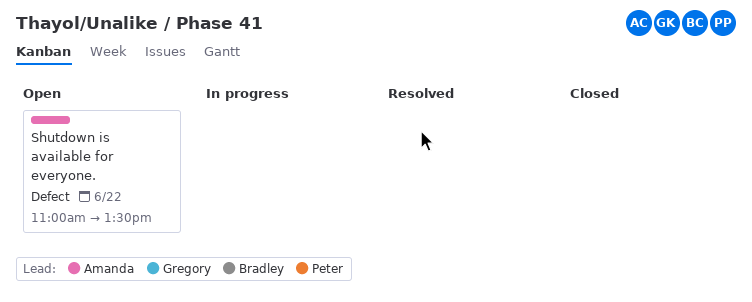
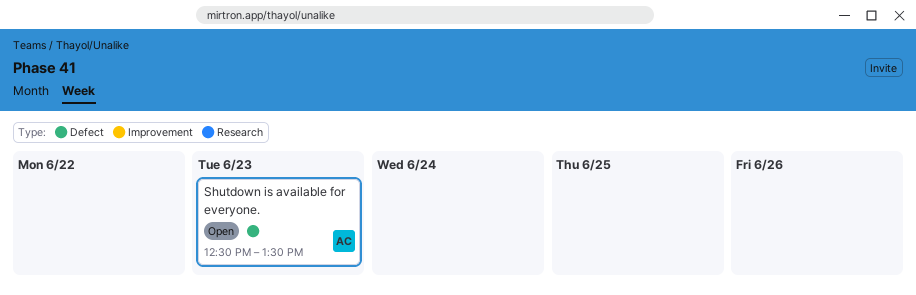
Shutdown is available for everyone., day: Jun 22 -> Jun 23
Shutdown is available for everyone., begins: 11:00 -> 12:30

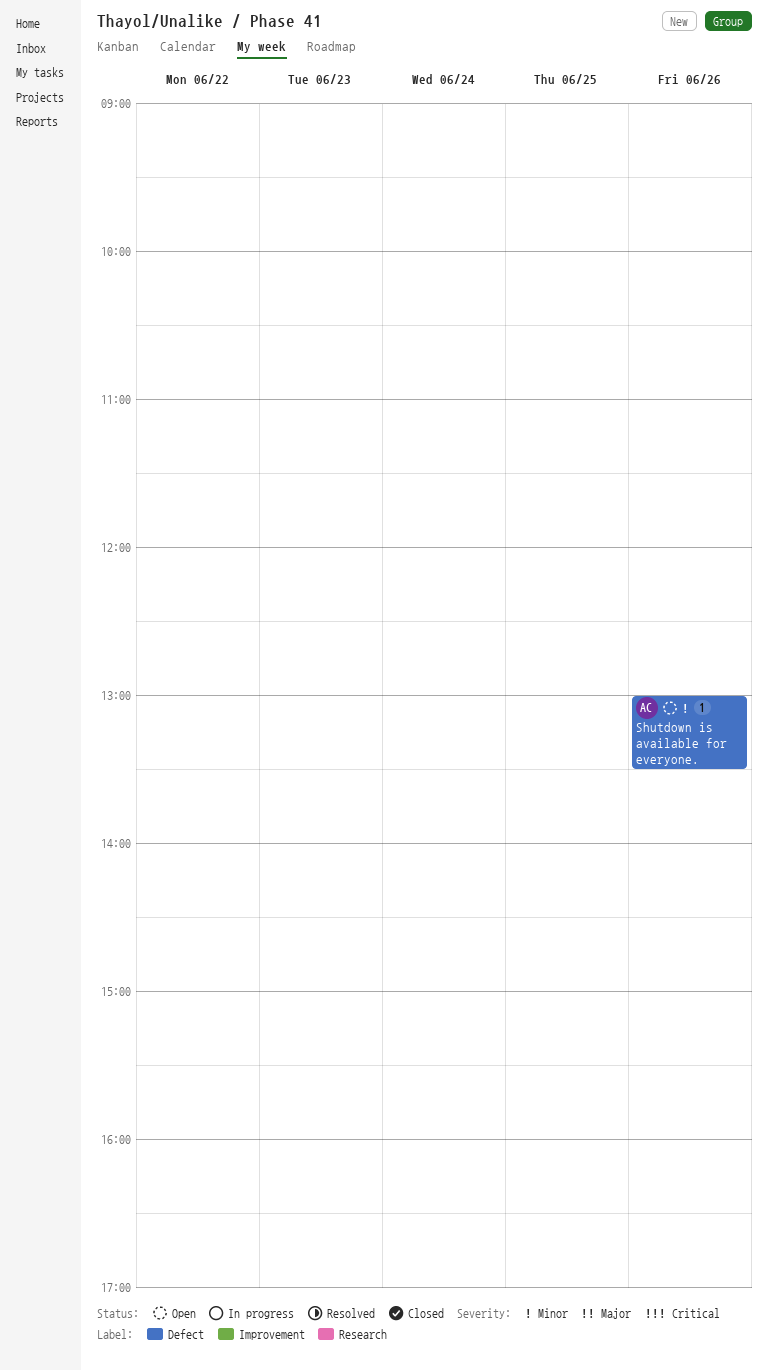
Shutdown is available for everyone., day: Jun 23 -> Jun 26
Shutdown is available for everyone., begins: 12:30 -> 13:00

